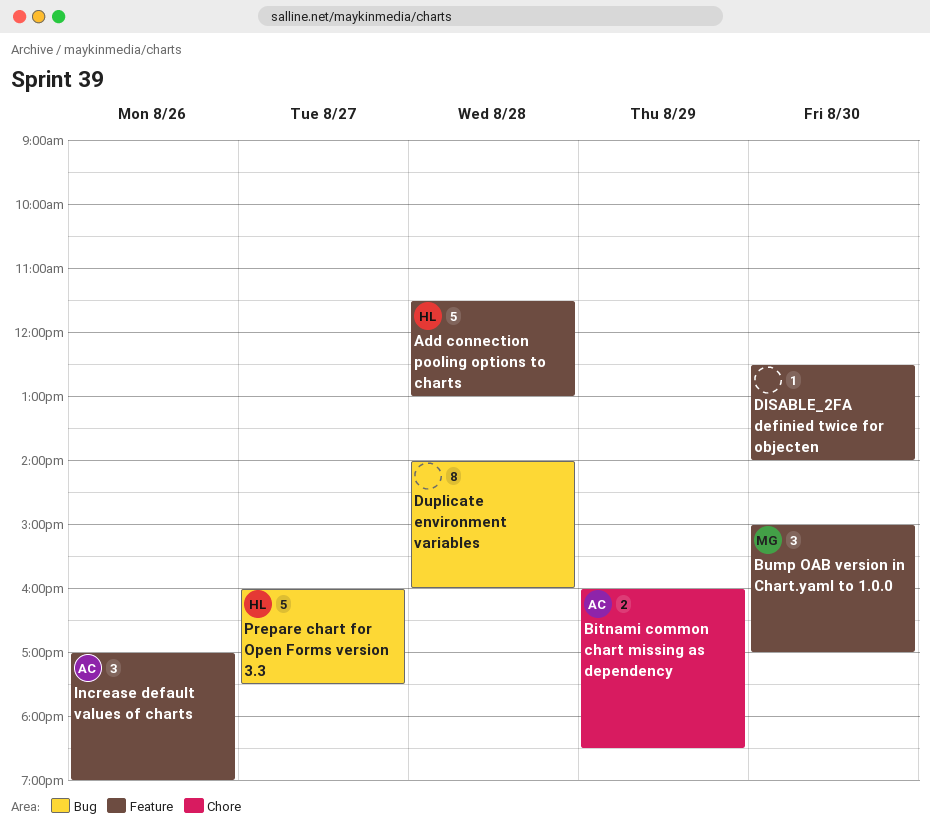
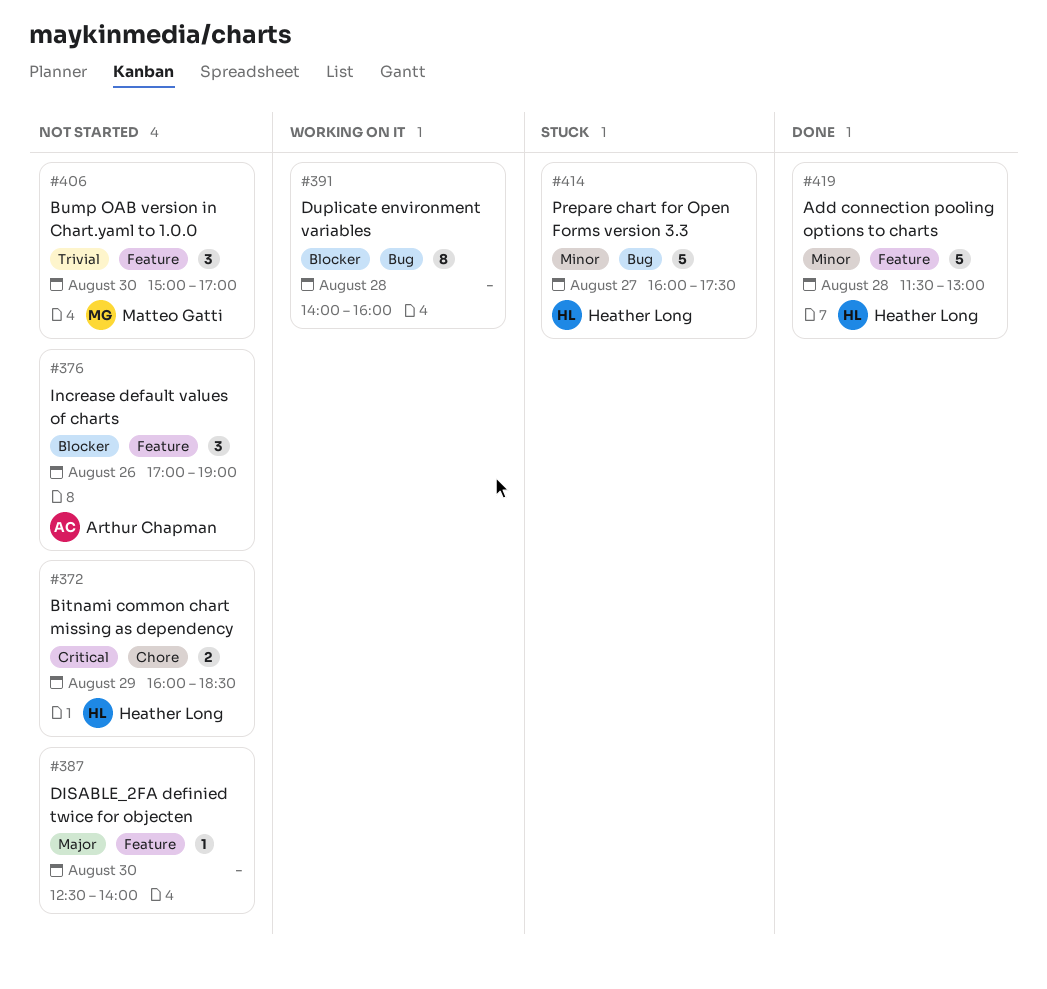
Bitnami common chart missing as dependency, owner: Arthur Chapman -> Heather Long

